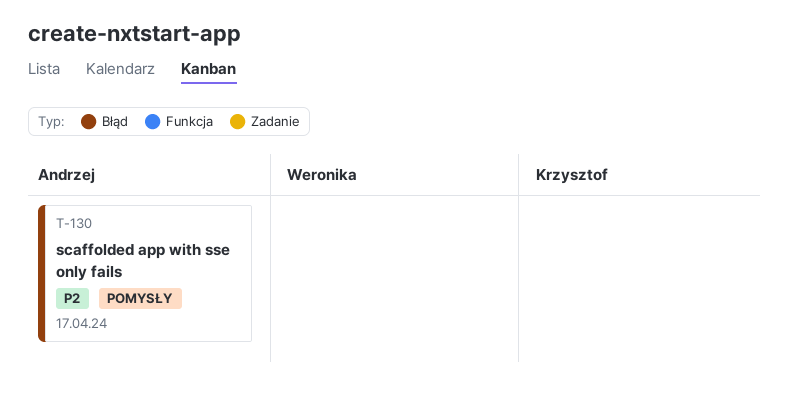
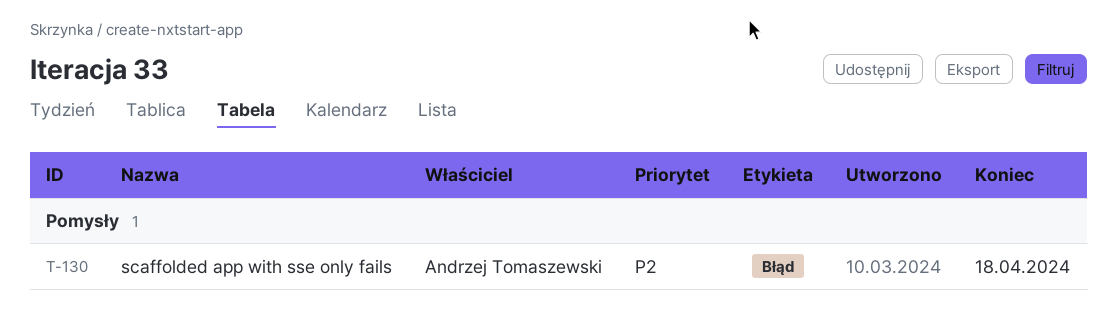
T-130, due: Apr 17 -> Apr 18

